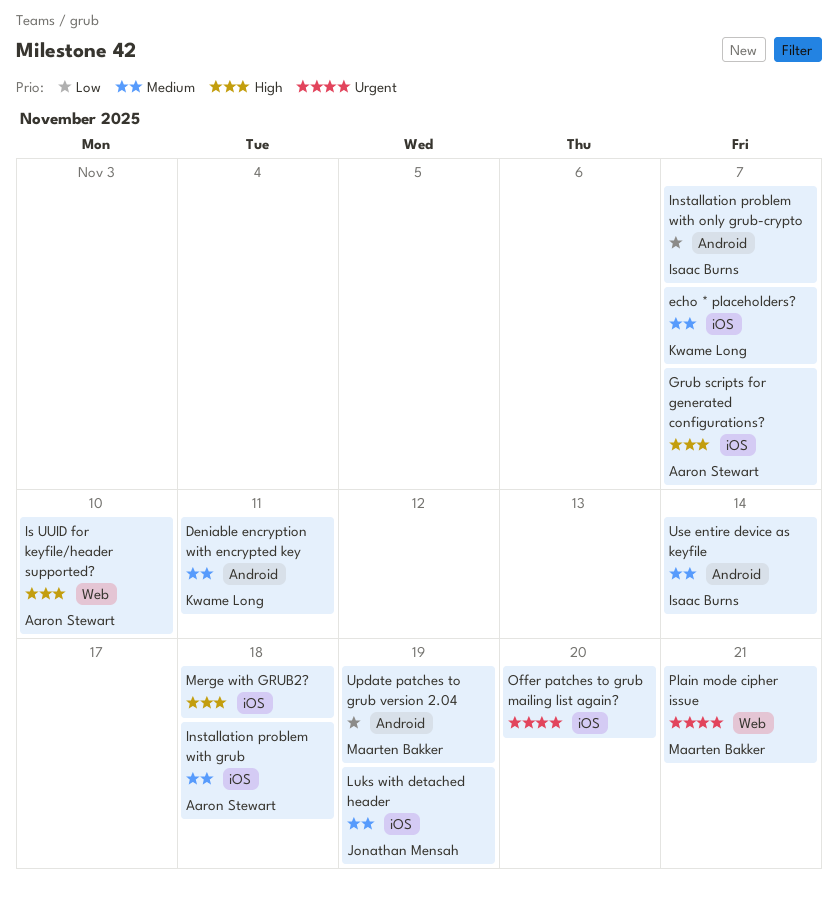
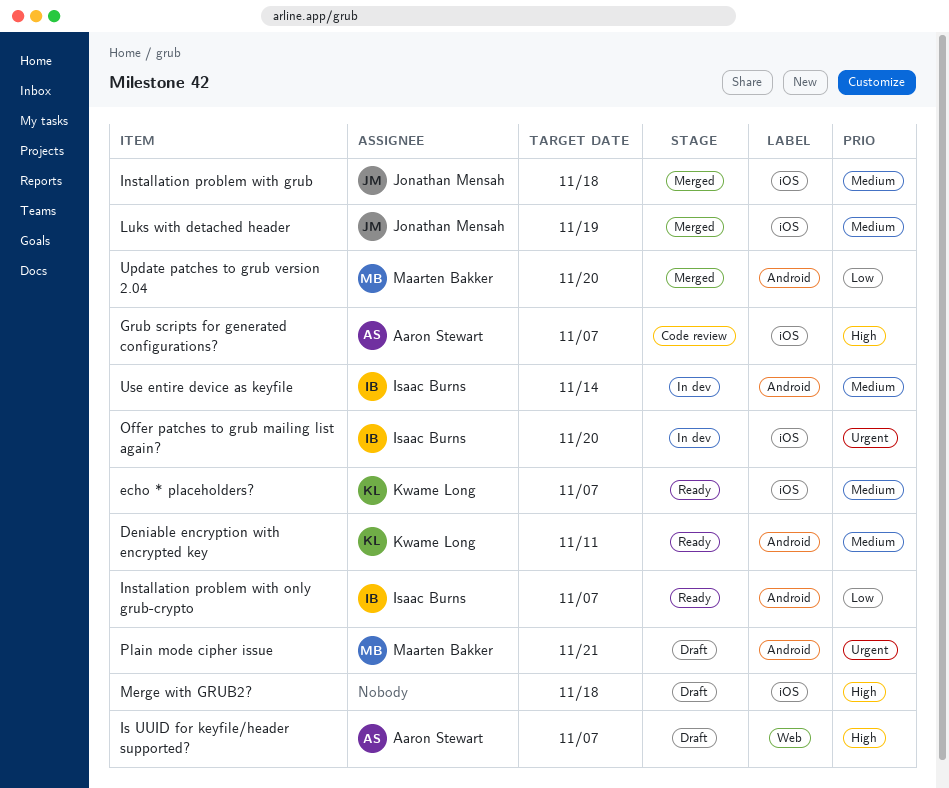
Installation problem with grub, owner: Aaron Stewart -> Jonathan Mensah
Is UUID for keyfile/header supported?, due: Nov 10 -> Nov 7
Offer patches to grub mailing list again?, owner: none -> Isaac Burns
Plain mode cipher issue, label: Web -> Android
Update patches to grub version 2.04, due: Nov 19 -> Nov 20

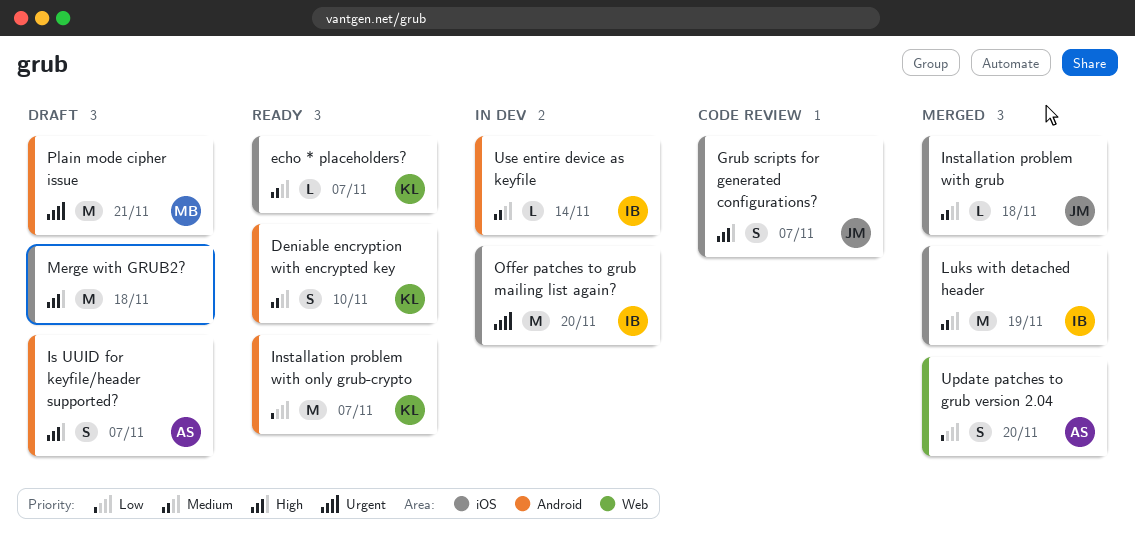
Deniable encryption with encrypted key, due: Nov 11 -> Nov 10
Grub scripts for generated configurations?, owner: Aaron Stewart -> Jonathan Mensah
Installation problem with only grub-crypto, owner: Isaac Burns -> Kwame Long
Is UUID for keyfile/header supported?, label: Web -> Android
Luks with detached header, owner: Jonathan Mensah -> Isaac Burns
Update patches to grub version 2.04, owner: Maarten Bakker -> Aaron Stewart
Update patches to grub version 2.04, label: Android -> Web

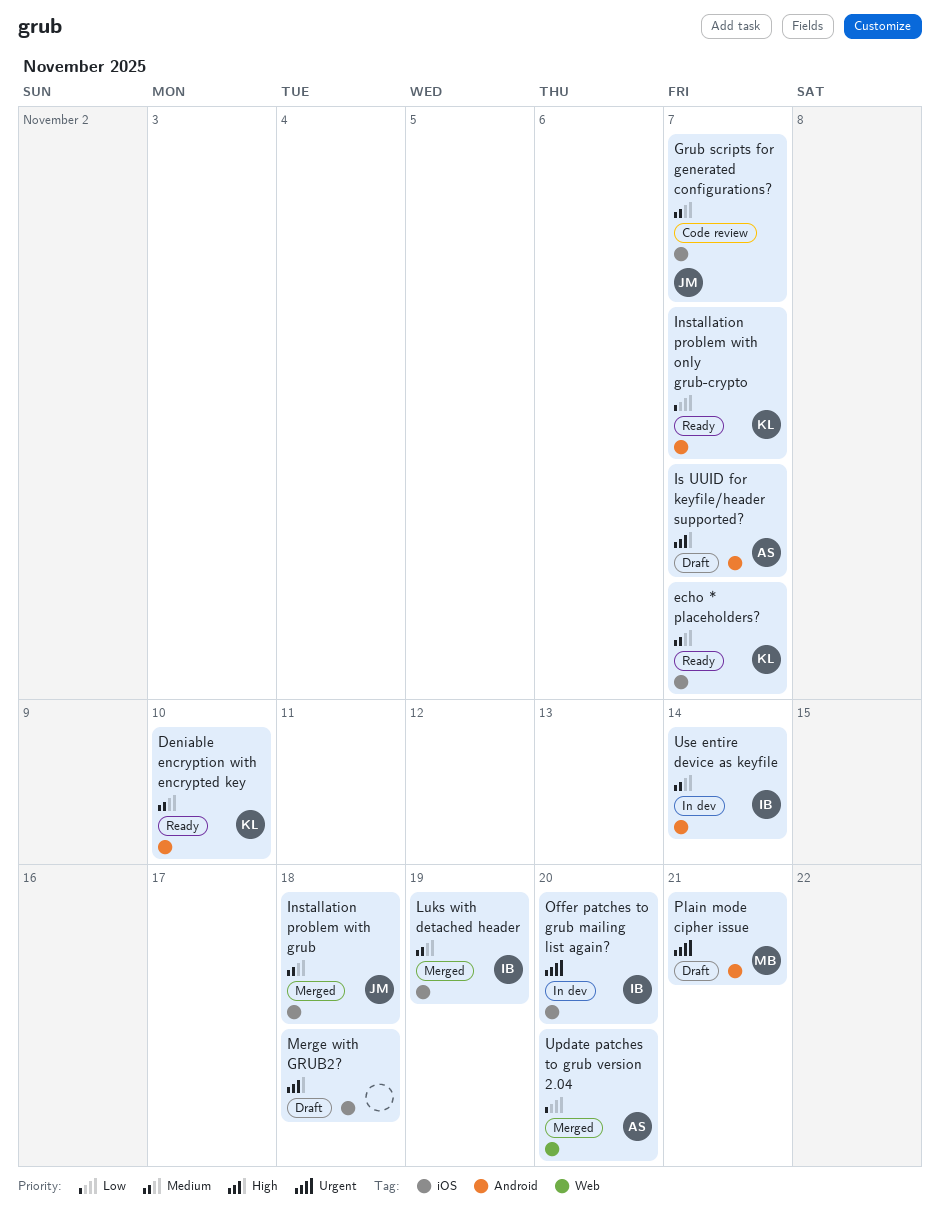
Grub scripts for generated configurations?, priority: High -> Medium

